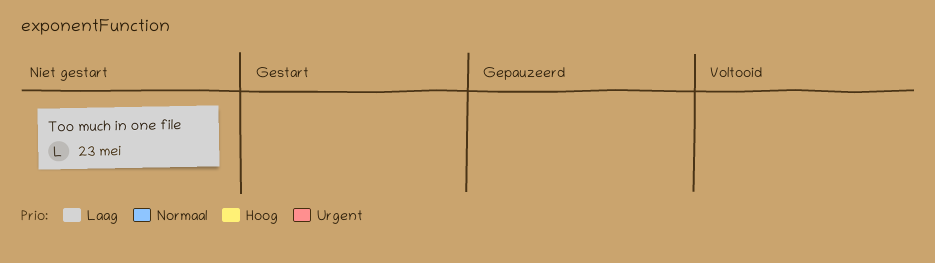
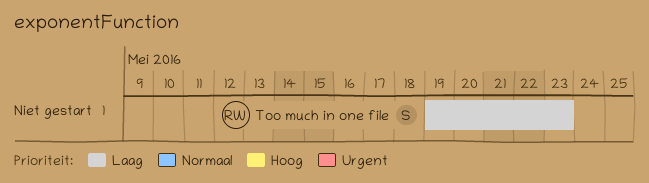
Too much in one file, estimate: L -> S

